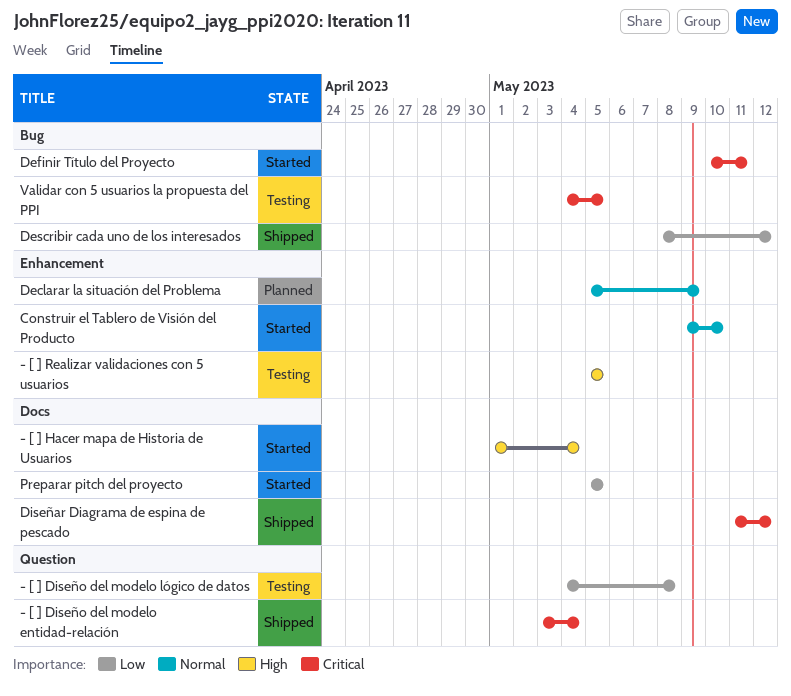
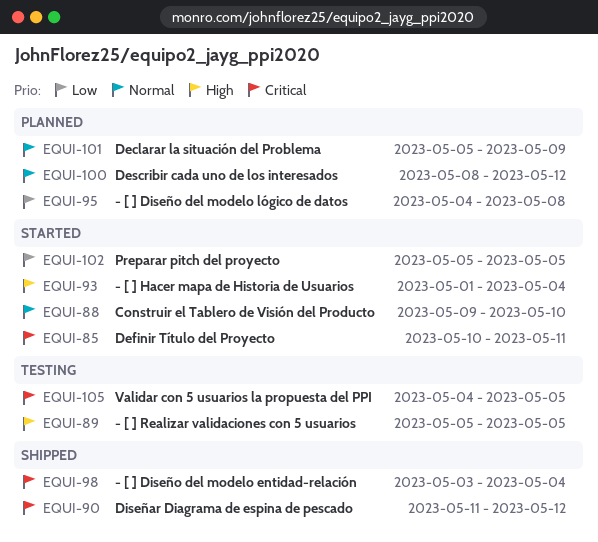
- [ ] Diseño del modelo lógico de datos, status: Testing -> Planned
Describir cada uno de los interesados, status: Shipped -> Planned
Describir cada uno de los interesados, priority: Low -> Normal

